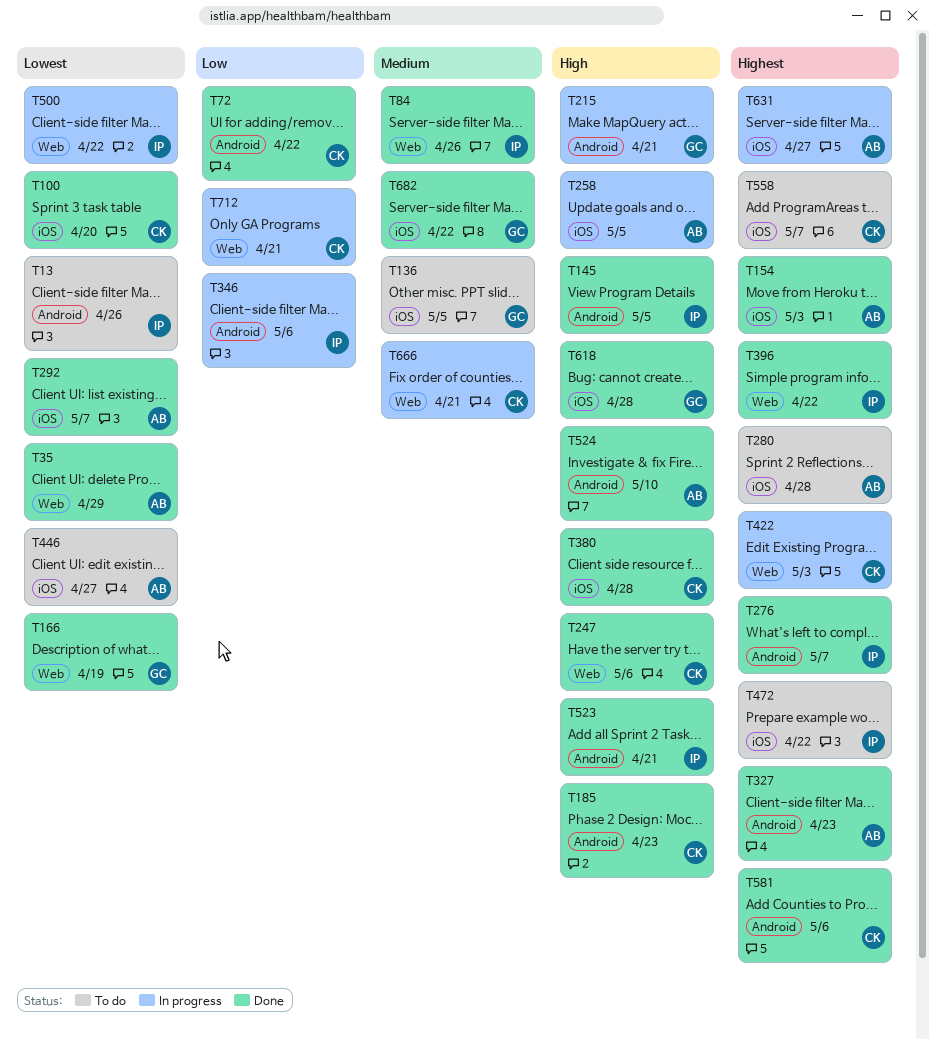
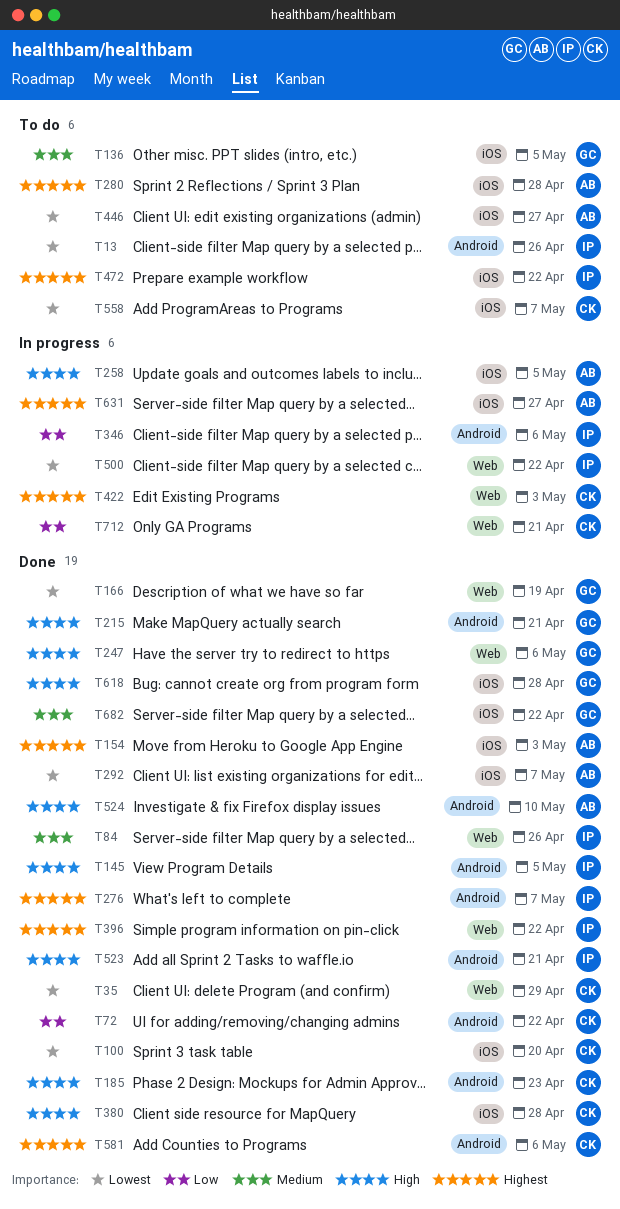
T35, owner: AB -> CK
T215, status: In progress -> Done
T247, owner: CK -> GC
T327: present -> none
T558, priority: Highest -> Lowest
T666: present -> none

